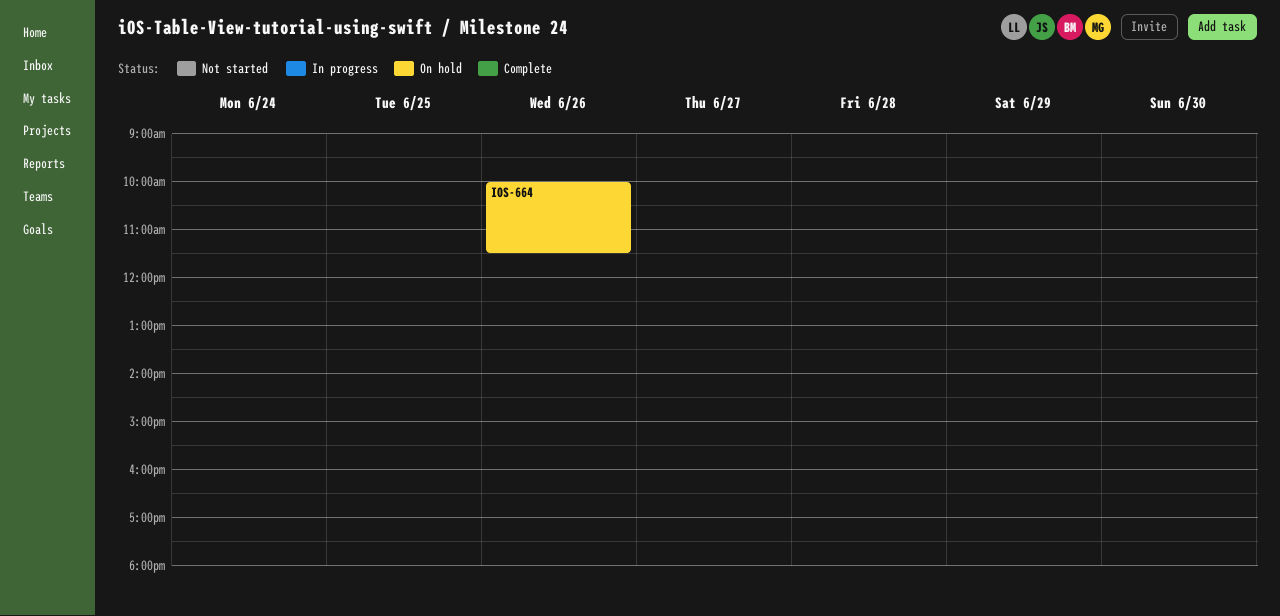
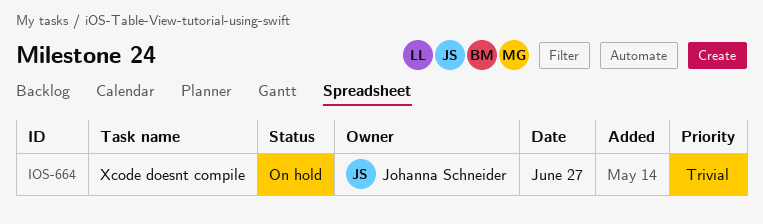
IOS-664, day: Jun 26 -> Jun 27

